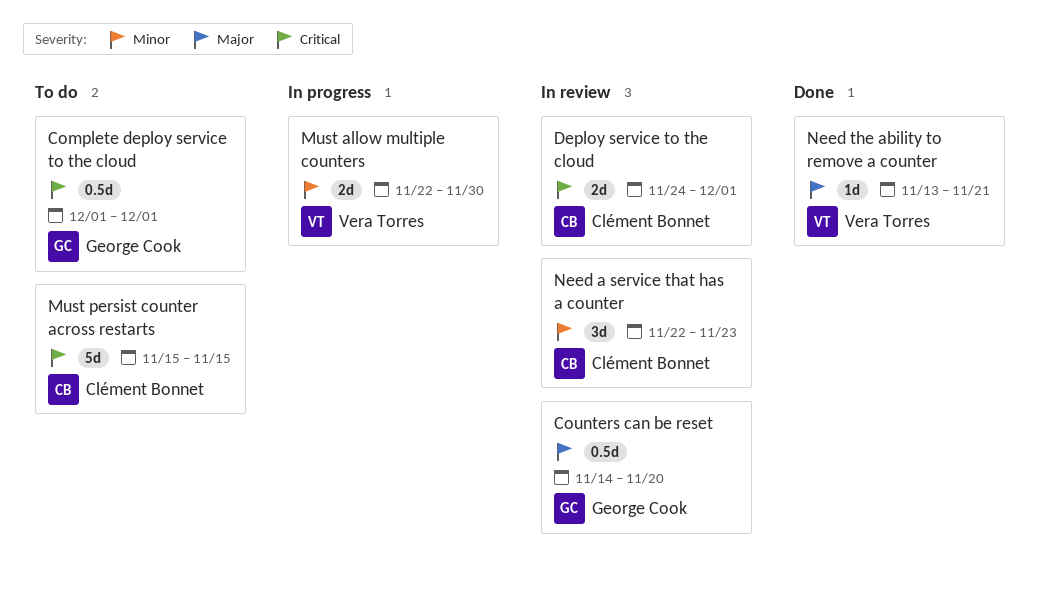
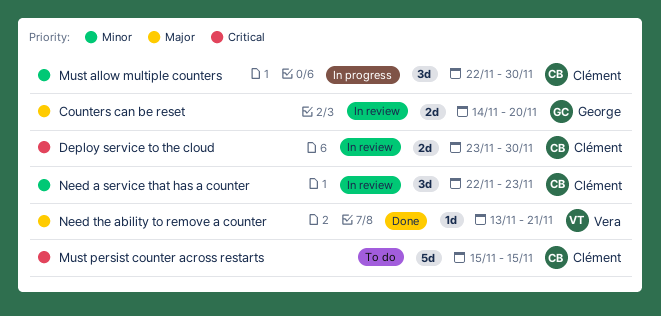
Complete deploy service to the cloud: present -> none
Counters can be reset, estimate: 0.5d -> 2d
Deploy service to the cloud, start: Nov 24 -> Nov 23
Deploy service to the cloud, due: Dec 1 -> Nov 30
Must allow multiple counters, owner: Vera Torres -> Clément Bonnet
Must allow multiple counters, estimate: 2d -> 3d

